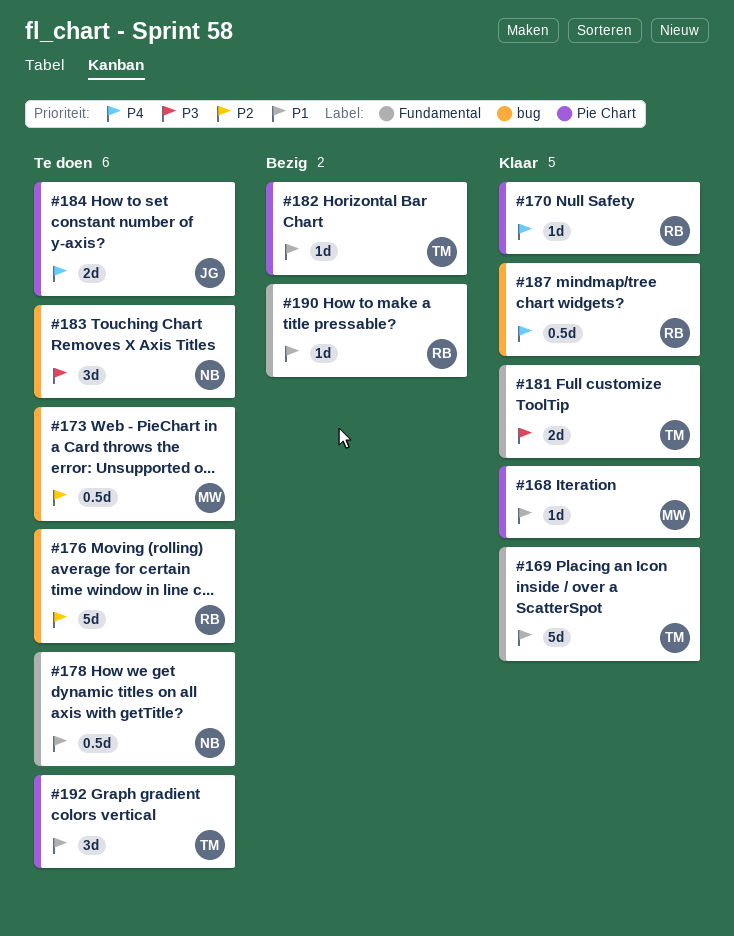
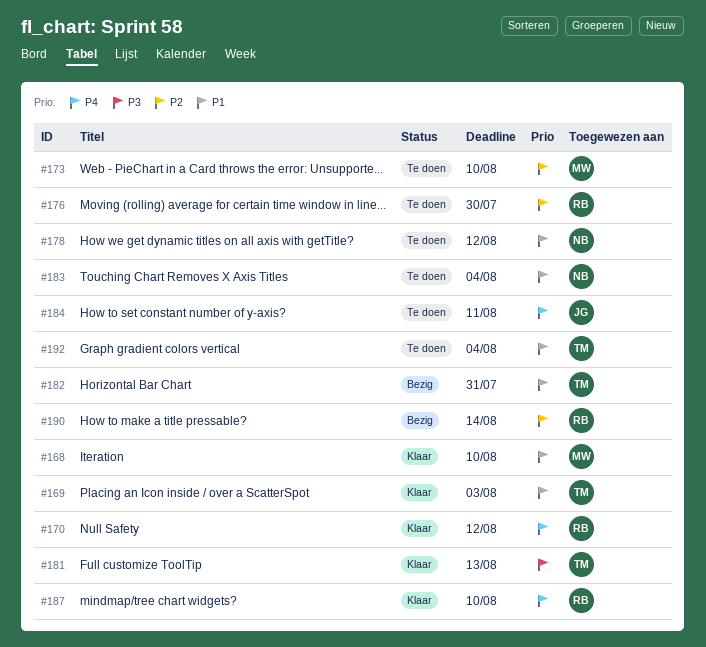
#183, priority: P3 -> P1
#190, priority: P1 -> P2

